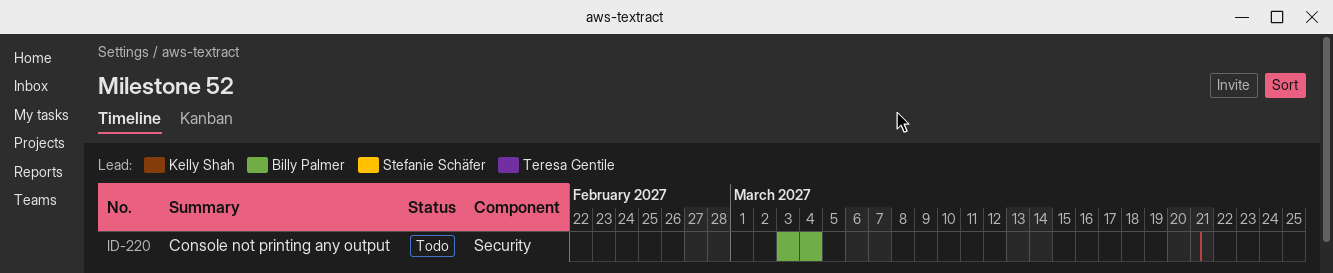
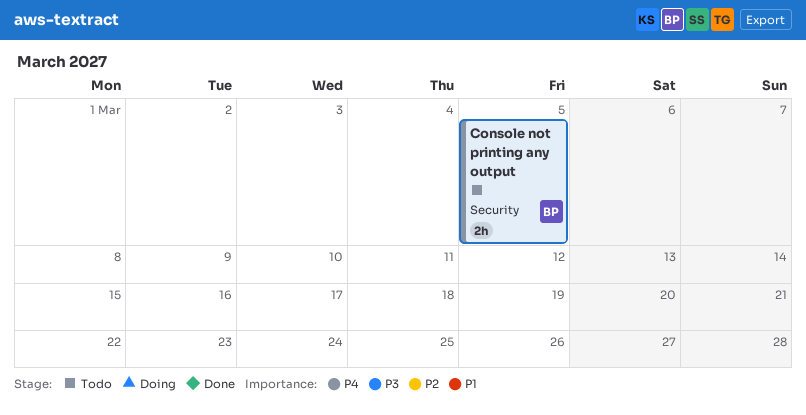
Console not printing any output, due: Mar 4 -> Mar 5

